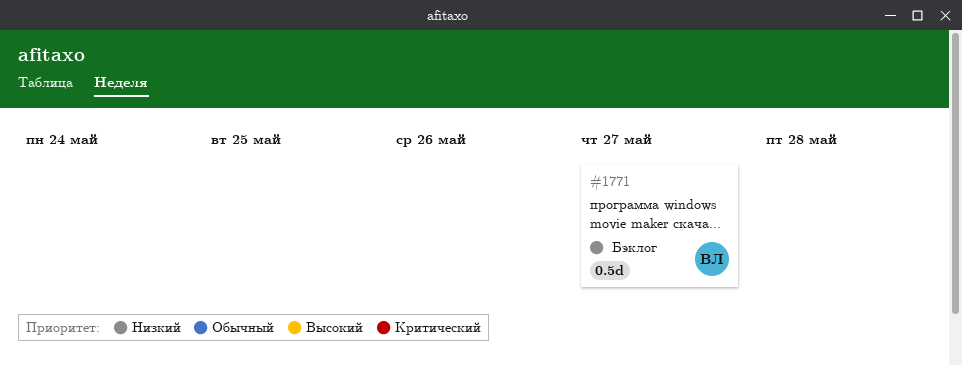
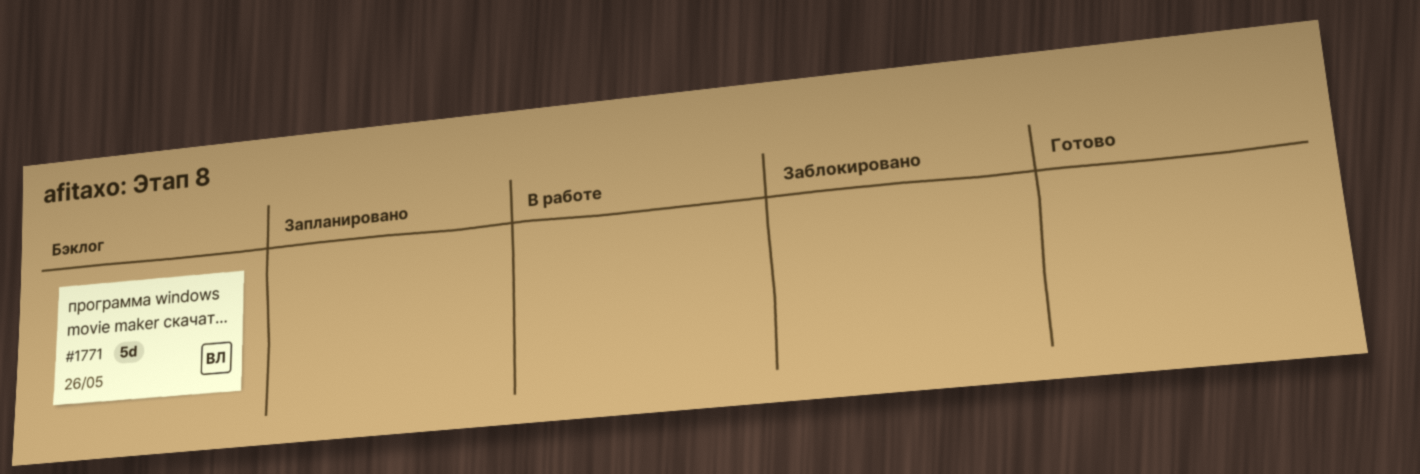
#1771, estimate: 0.5d -> 5d
#1771, due: May 27 -> May 26

